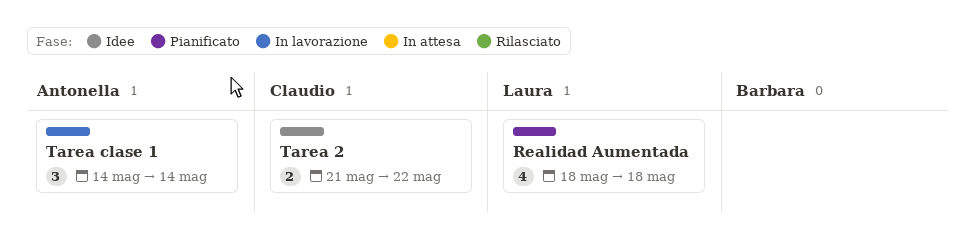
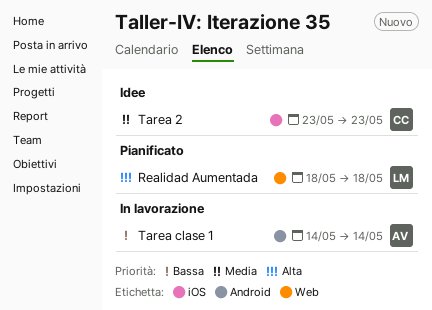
Tarea 2, start: May 21 -> May 23
Tarea 2, due: May 22 -> May 23

